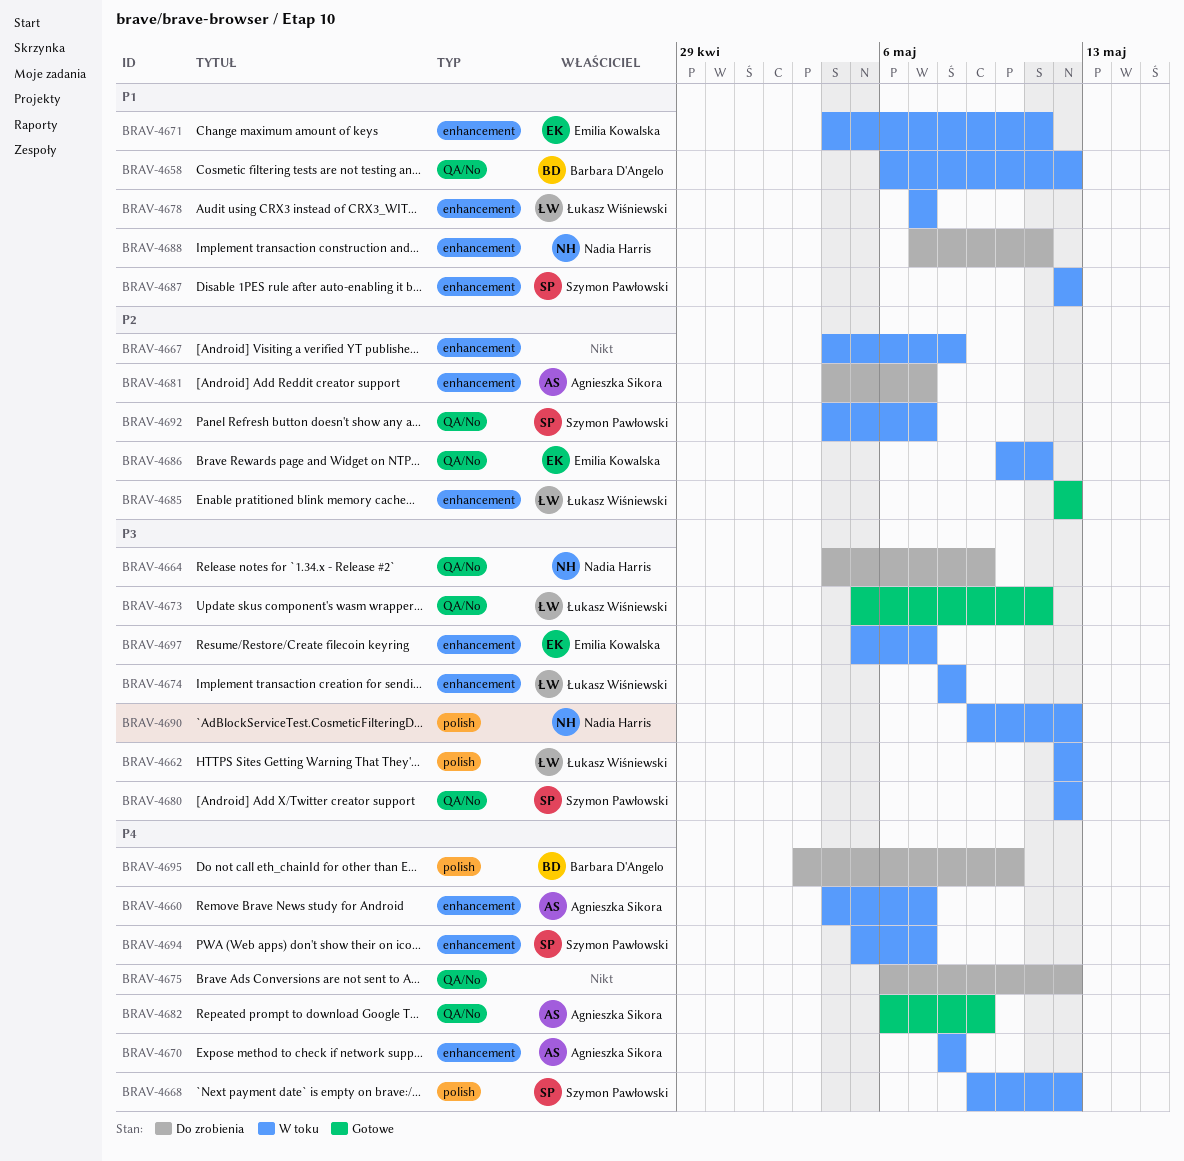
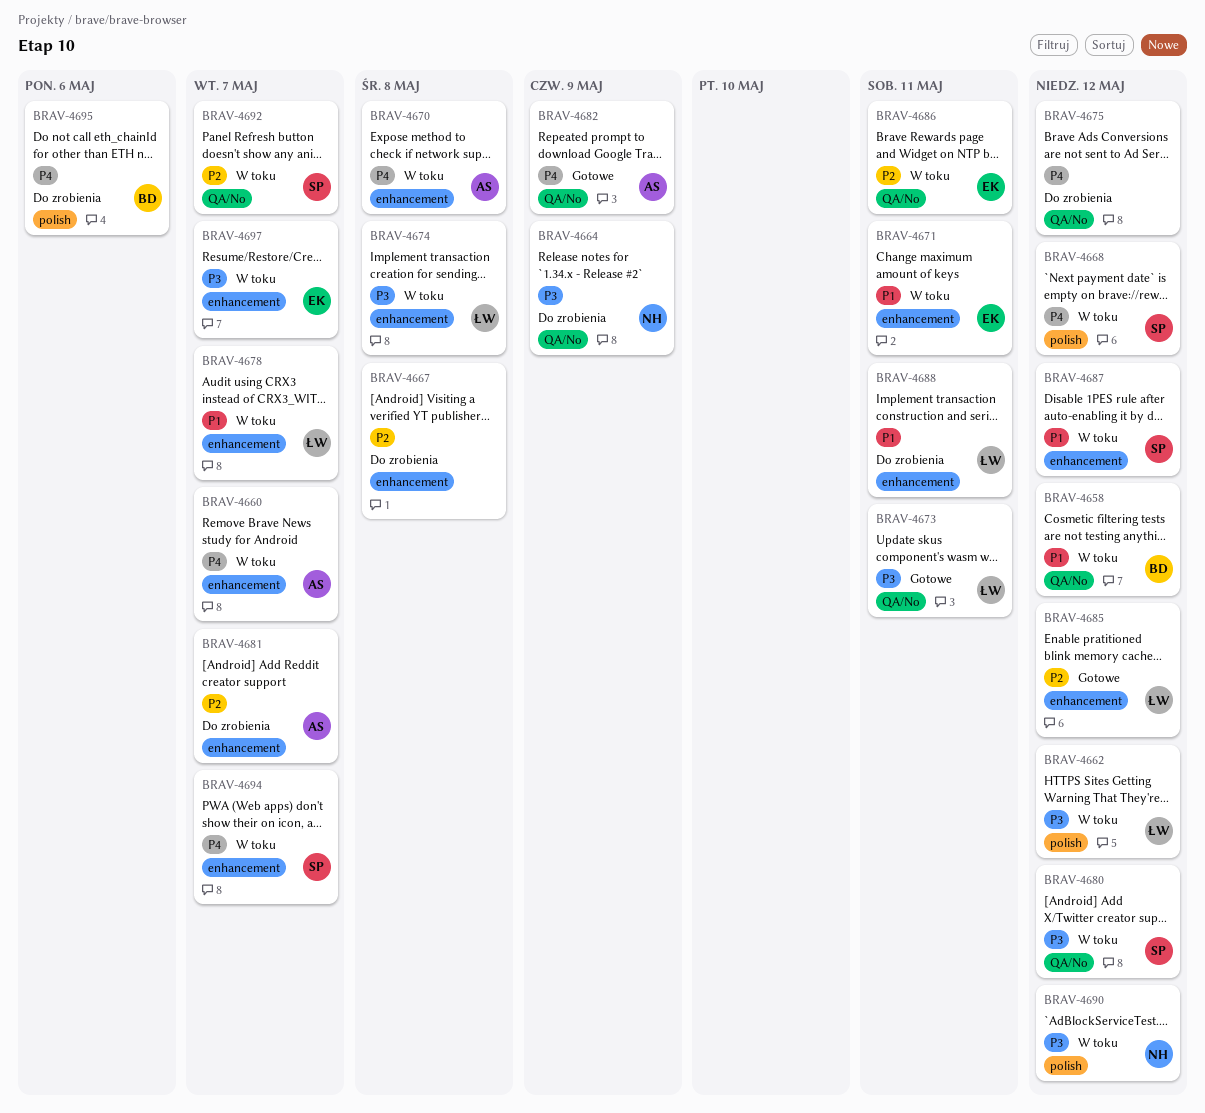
BRAV-4667, status: W toku -> Do zrobienia
BRAV-4688, owner: Nadia Harris -> Łukasz Wiśniewski
BRAV-4695, due: May 10 -> May 6

